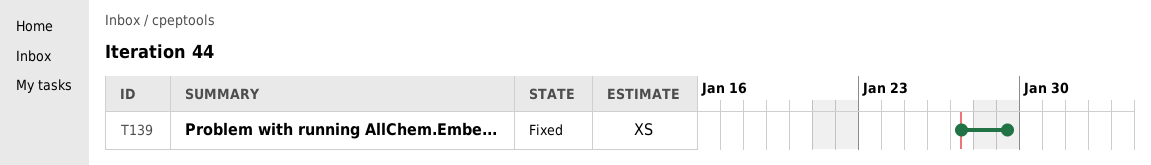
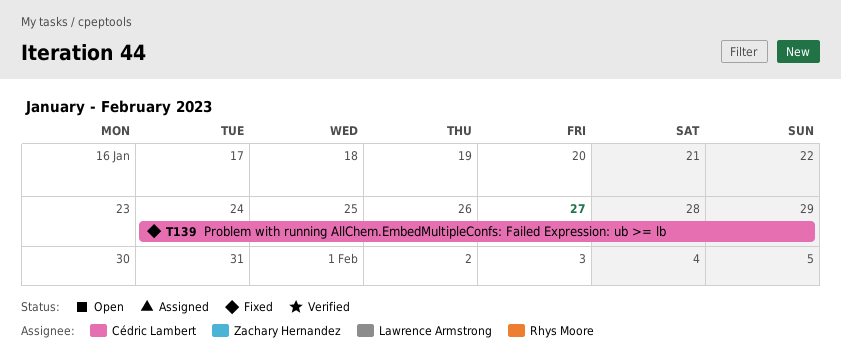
T139, start: Jan 27 -> Jan 24

